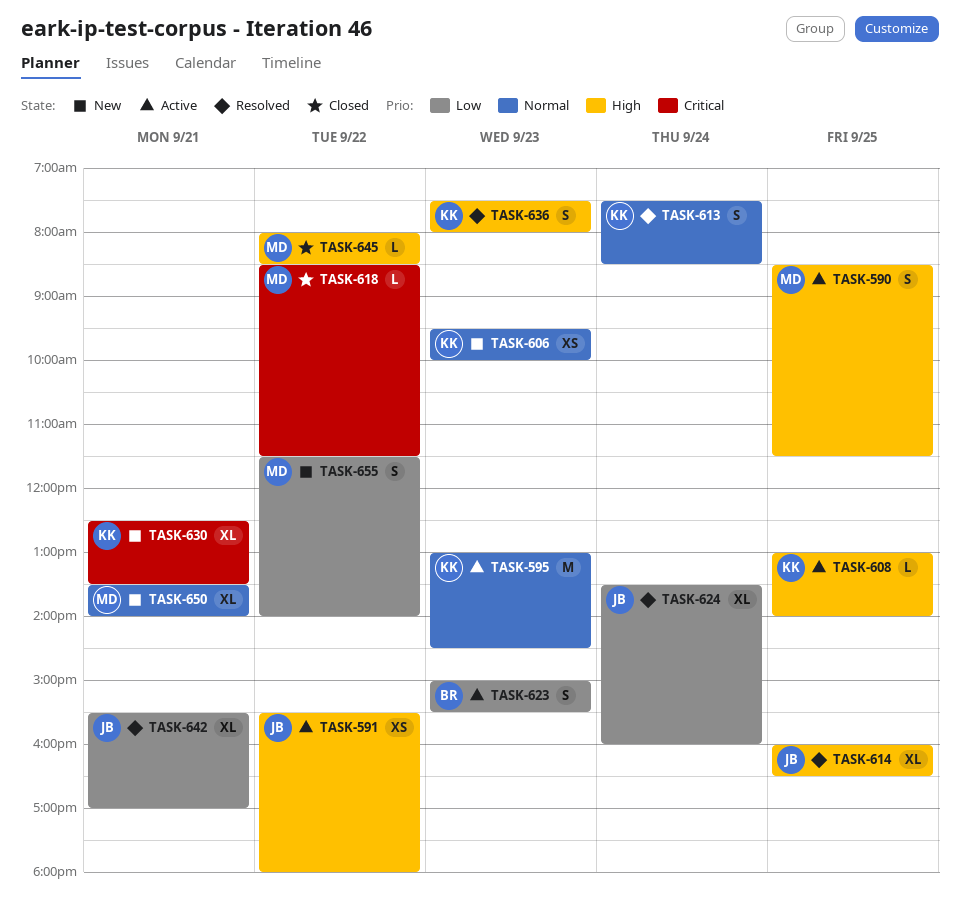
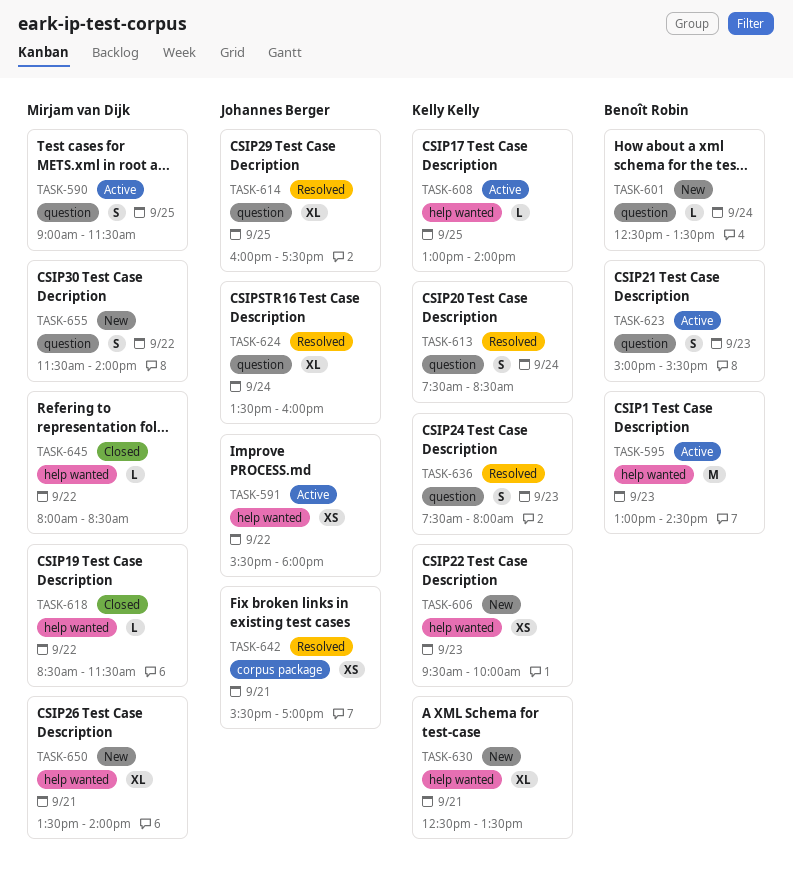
TASK-590, begins: 08:30 -> 09:00
TASK-595, owner: Kelly Kelly -> Benoît Robin
TASK-601: none -> present
TASK-614, ends: 16:30 -> 17:30
TASK-642, estimate: XL -> XS

